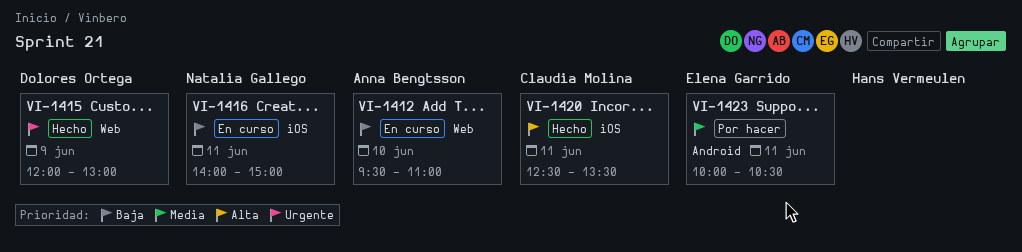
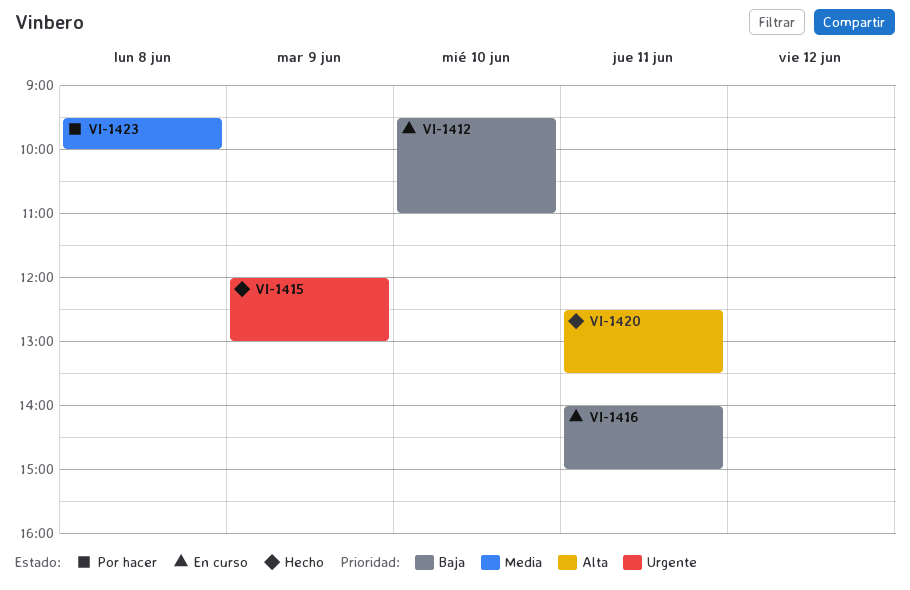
VI-1423, day: Jun 11 -> Jun 8
VI-1423, begins: 10:00 -> 09:30
VI-1423, ends: 10:30 -> 10:00

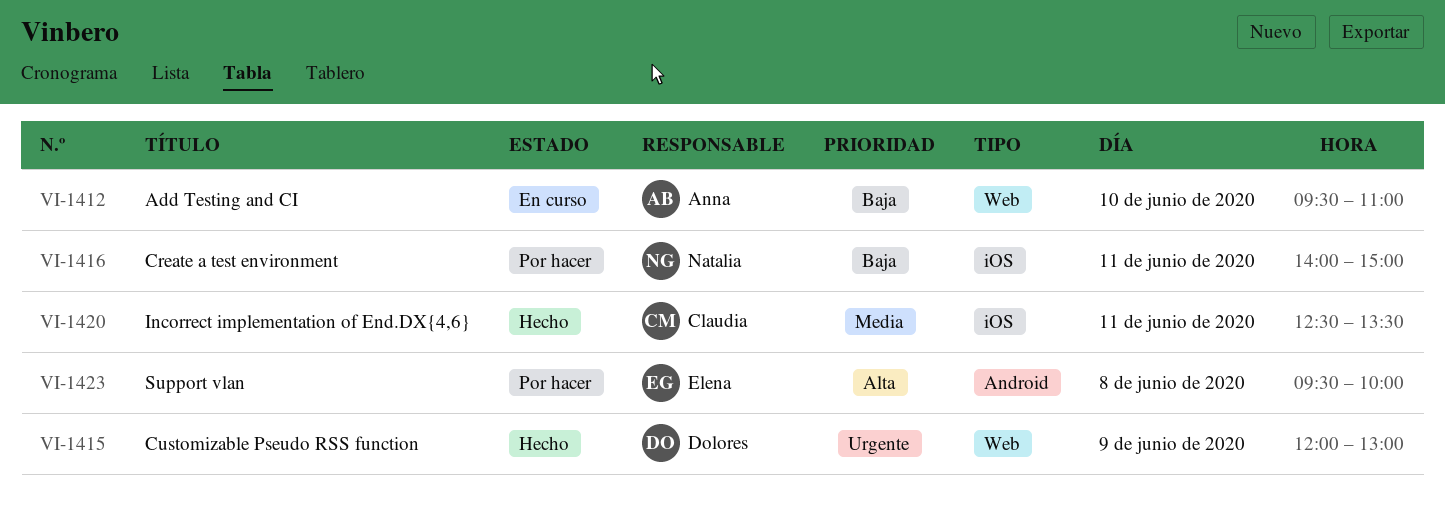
VI-1416, status: En curso -> Por hacer
VI-1420, priority: Alta -> Media
VI-1423, priority: Media -> Alta

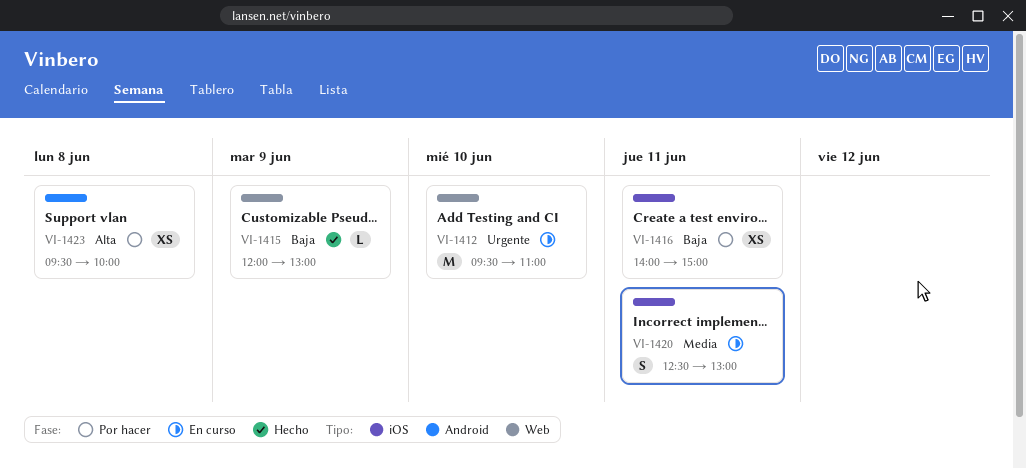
VI-1412, priority: Baja -> Urgente
VI-1415, priority: Urgente -> Baja
VI-1420, status: Hecho -> En curso
VI-1420, ends: 13:30 -> 13:00

